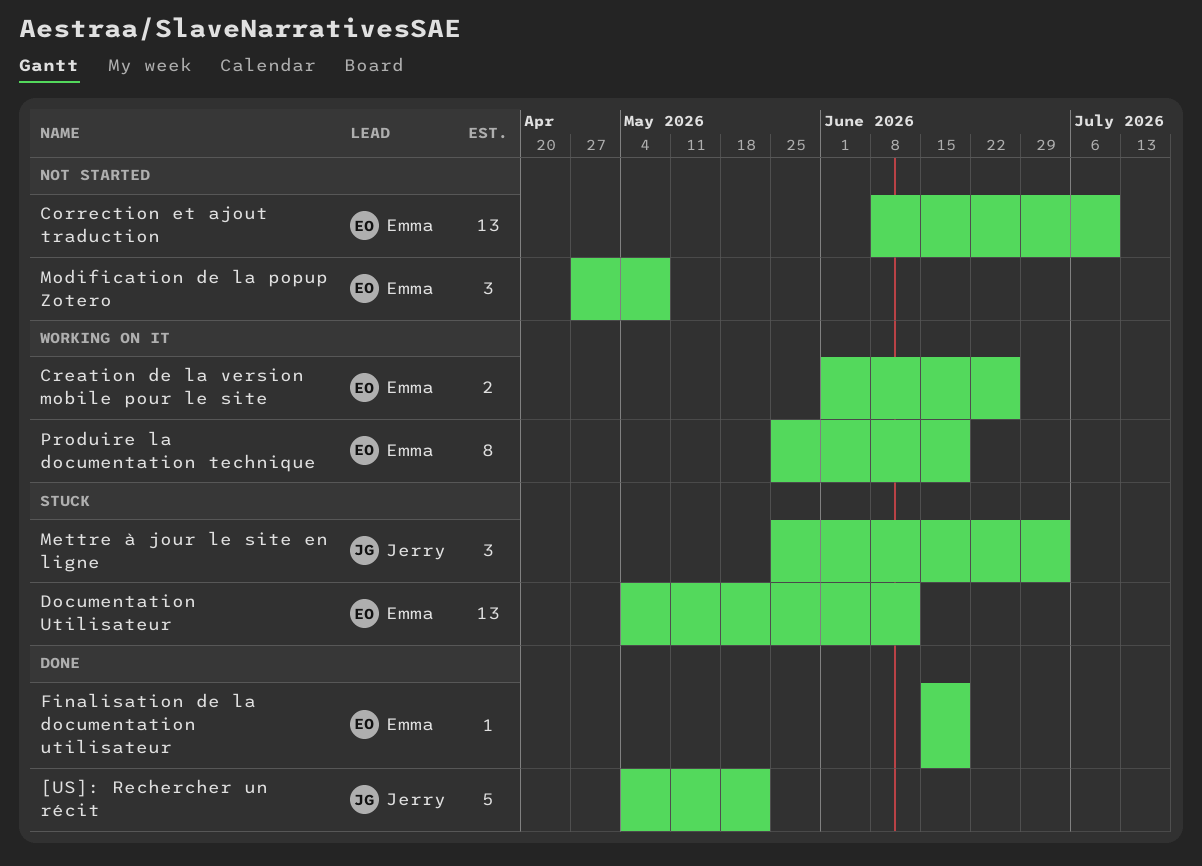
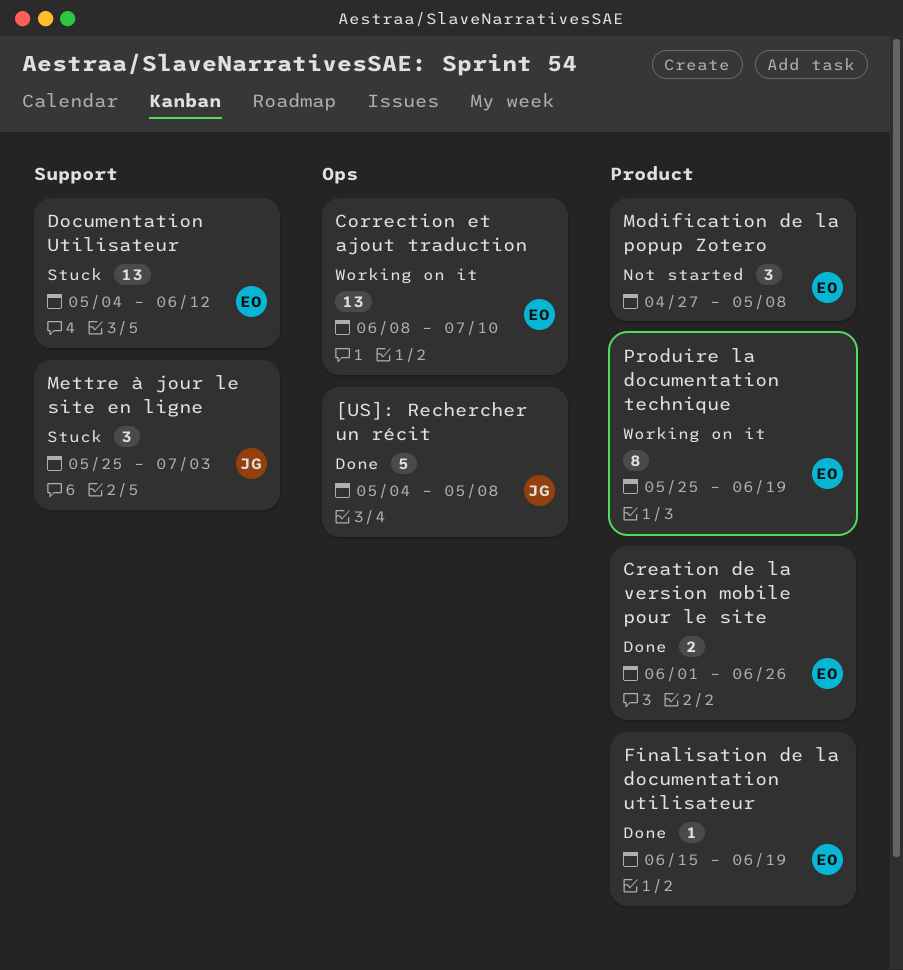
[US]: Rechercher un récit, due: May 22 -> May 8
Correction et ajout traduction, status: Not started -> Working on it
Creation de la version mobile pour le site, status: Working on it -> Done

